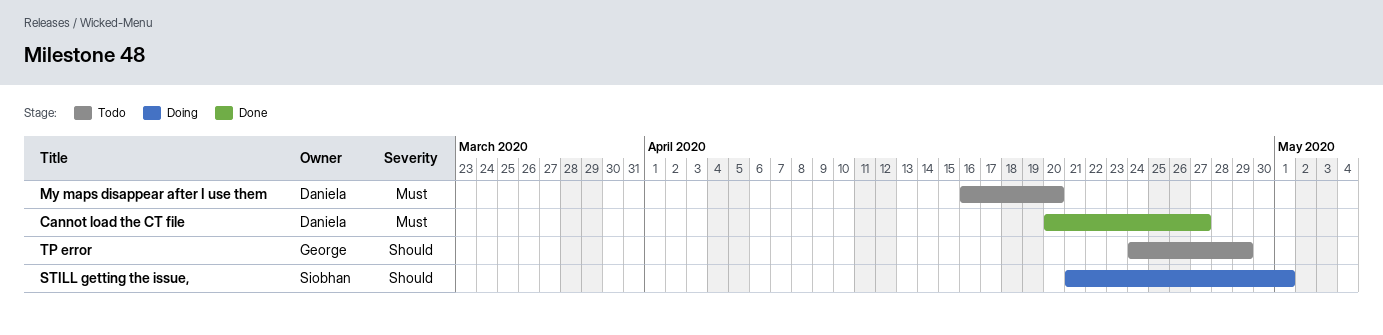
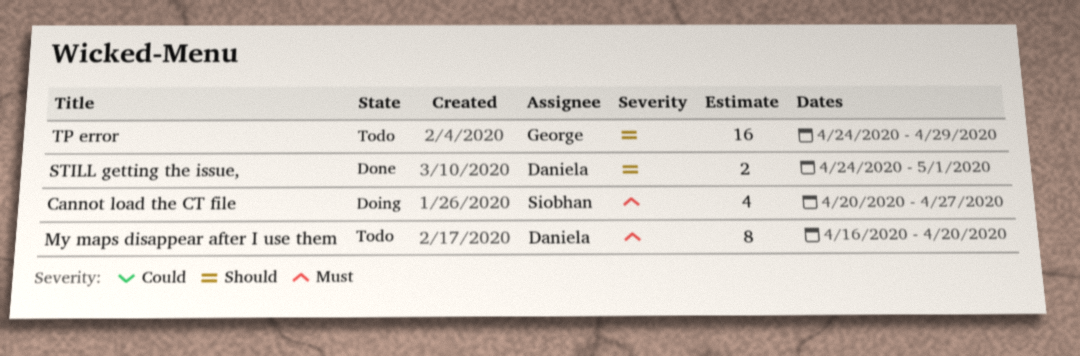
Cannot load the CT file, status: Done -> Doing
Cannot load the CT file, owner: Daniela -> Siobhan
STILL getting the issue,, status: Doing -> Done
STILL getting the issue,, owner: Siobhan -> Daniela
STILL getting the issue,, start: Apr 21 -> Apr 24

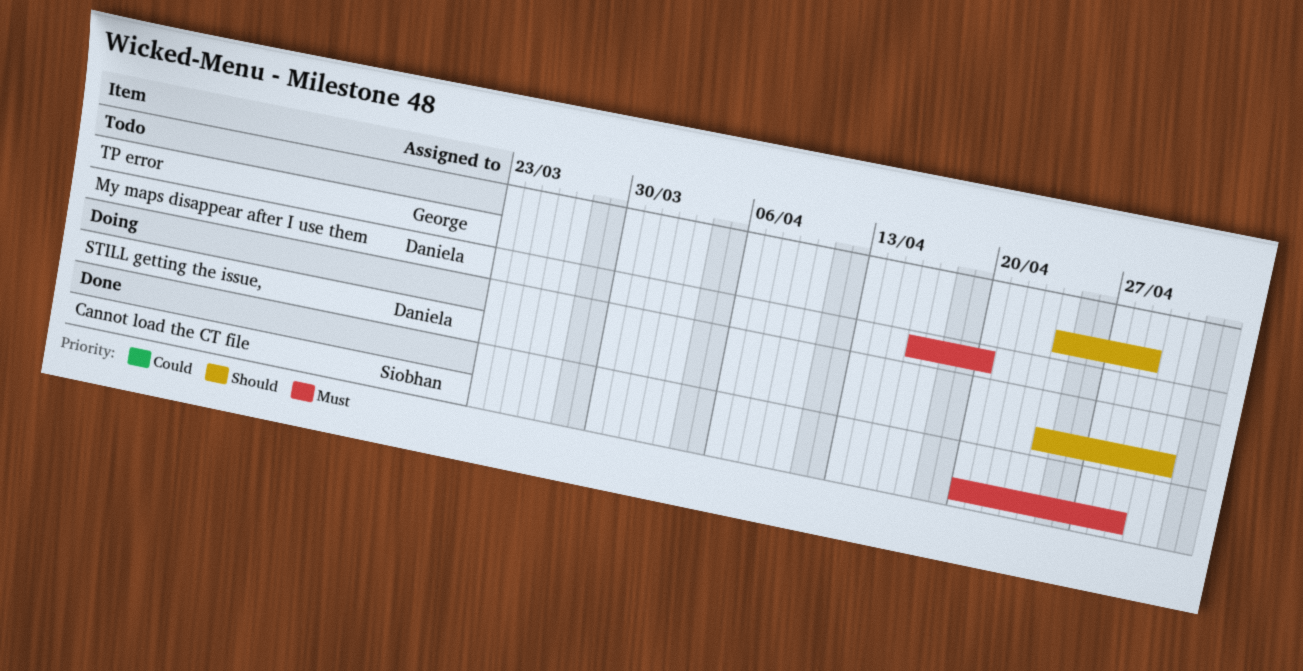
Cannot load the CT file, status: Doing -> Done
Cannot load the CT file, due: Apr 27 -> Apr 29
STILL getting the issue,, status: Done -> Doing

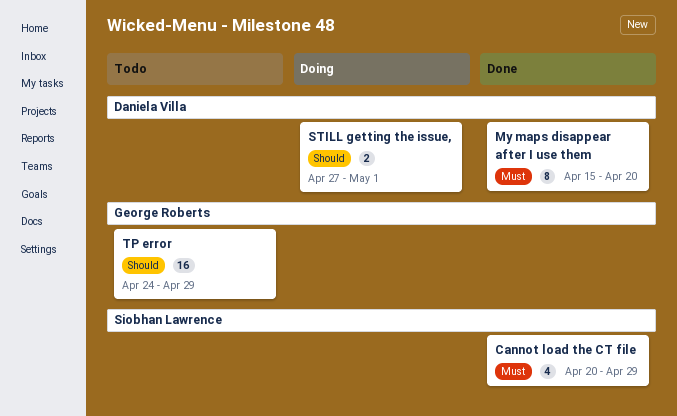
My maps disappear after I use them, status: Todo -> Done
My maps disappear after I use them, start: Apr 16 -> Apr 15
STILL getting the issue,, start: Apr 24 -> Apr 27

